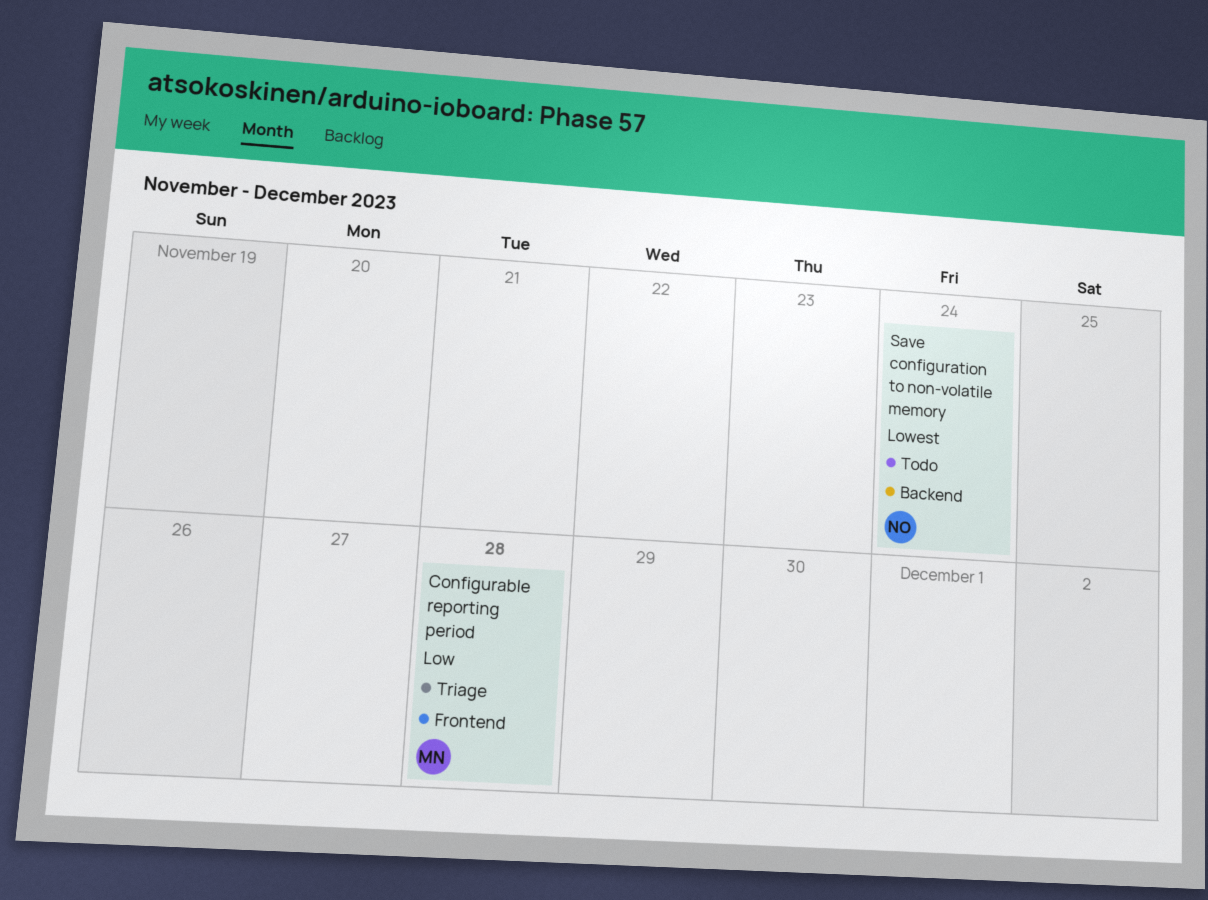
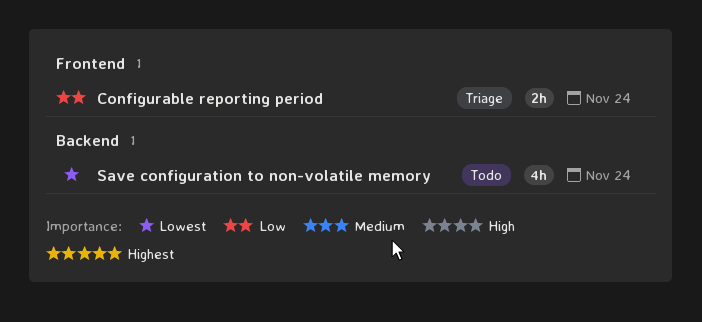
Configurable reporting period, due: Nov 28 -> Nov 24

